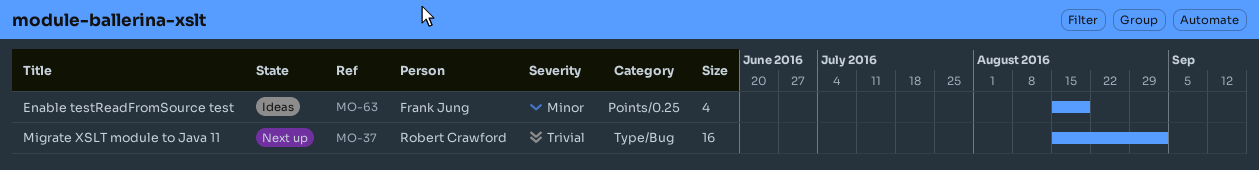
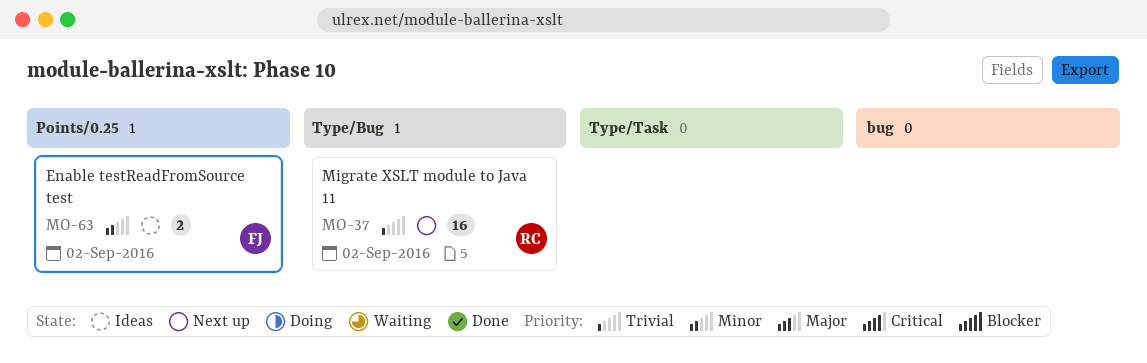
MO-63, estimate: 4 -> 2
MO-63, due: Aug 19 -> Sep 2

